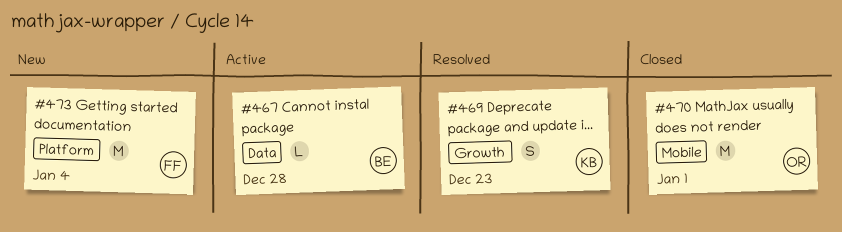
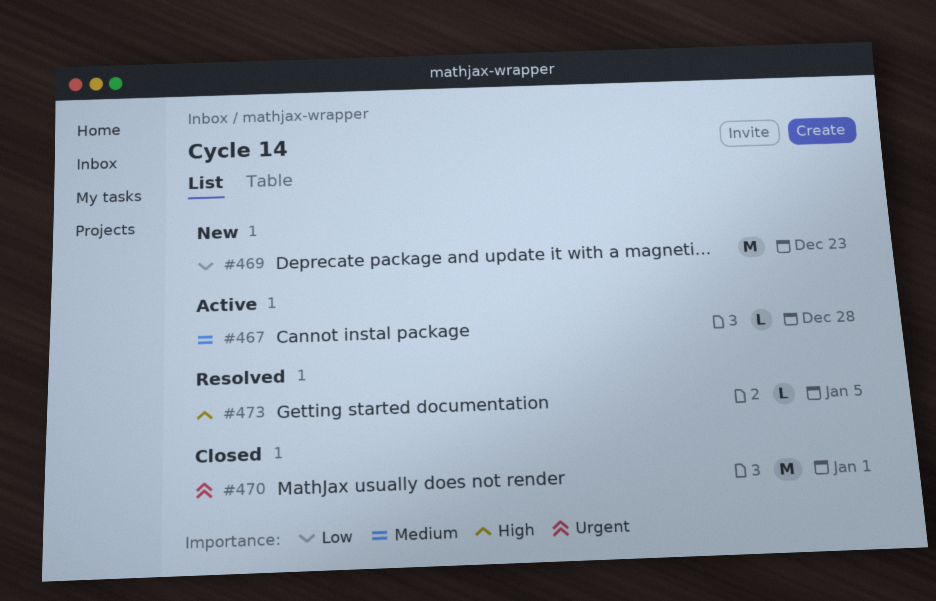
#469, status: Resolved -> New
#469, estimate: S -> M
#473, status: New -> Resolved
#473, estimate: M -> L
#473, due: Jan 4 -> Jan 5

